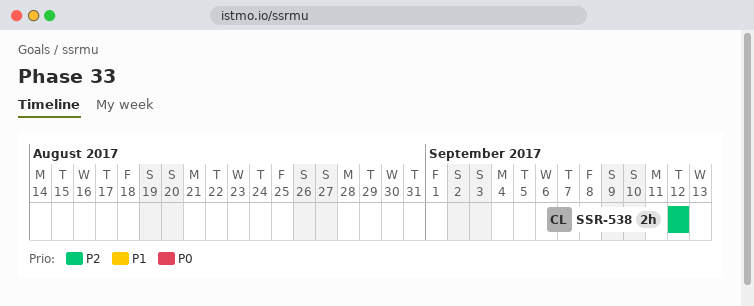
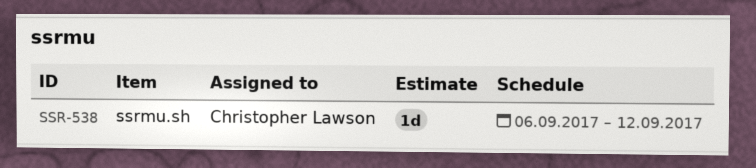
SSR-538, estimate: 2h -> 1d
SSR-538, start: Sep 12 -> Sep 6

